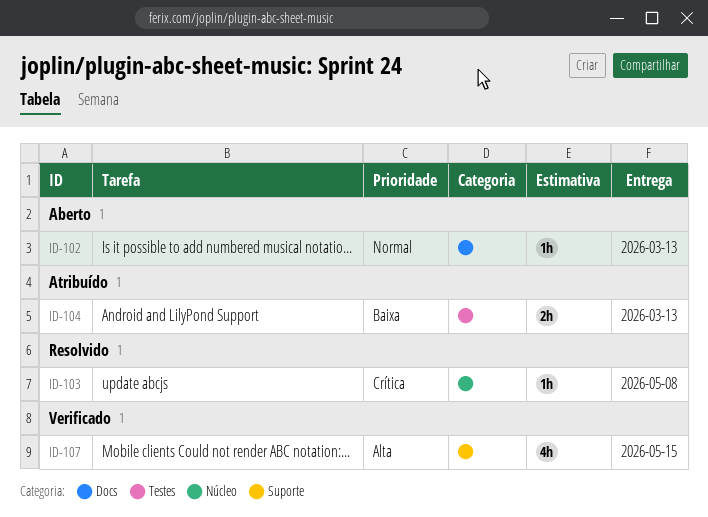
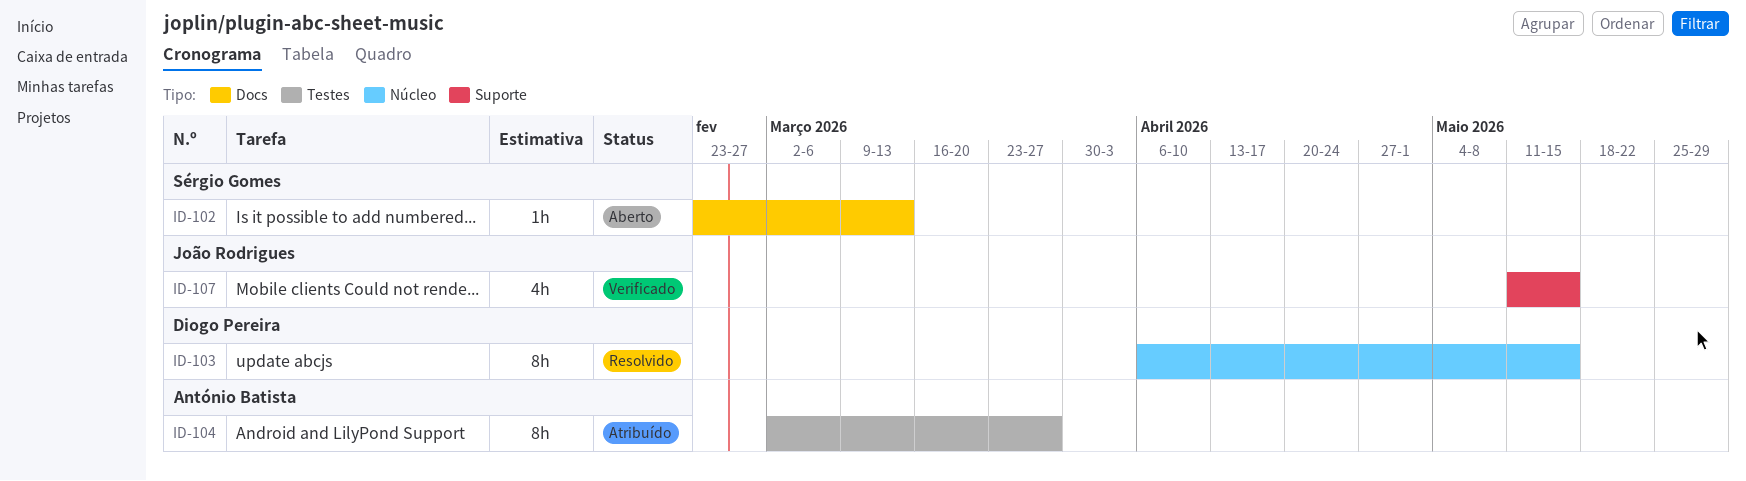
ID-103, estimate: 1h -> 8h
ID-103, due: May 8 -> May 15
ID-104, estimate: 2h -> 8h
ID-104, due: Mar 13 -> Mar 27

